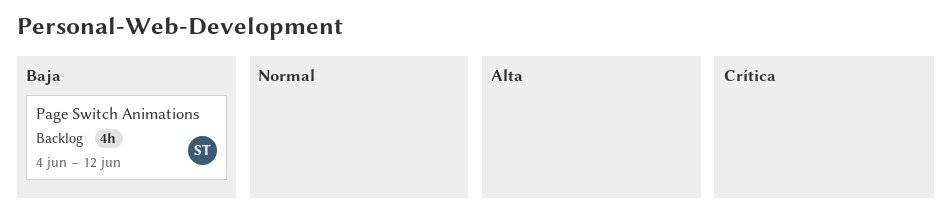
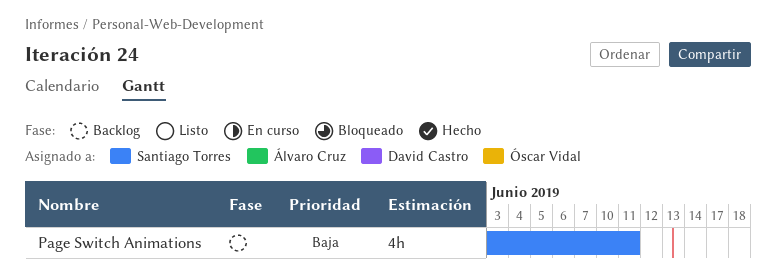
Page Switch Animations, start: Jun 4 -> Jun 3
Page Switch Animations, due: Jun 12 -> Jun 11

